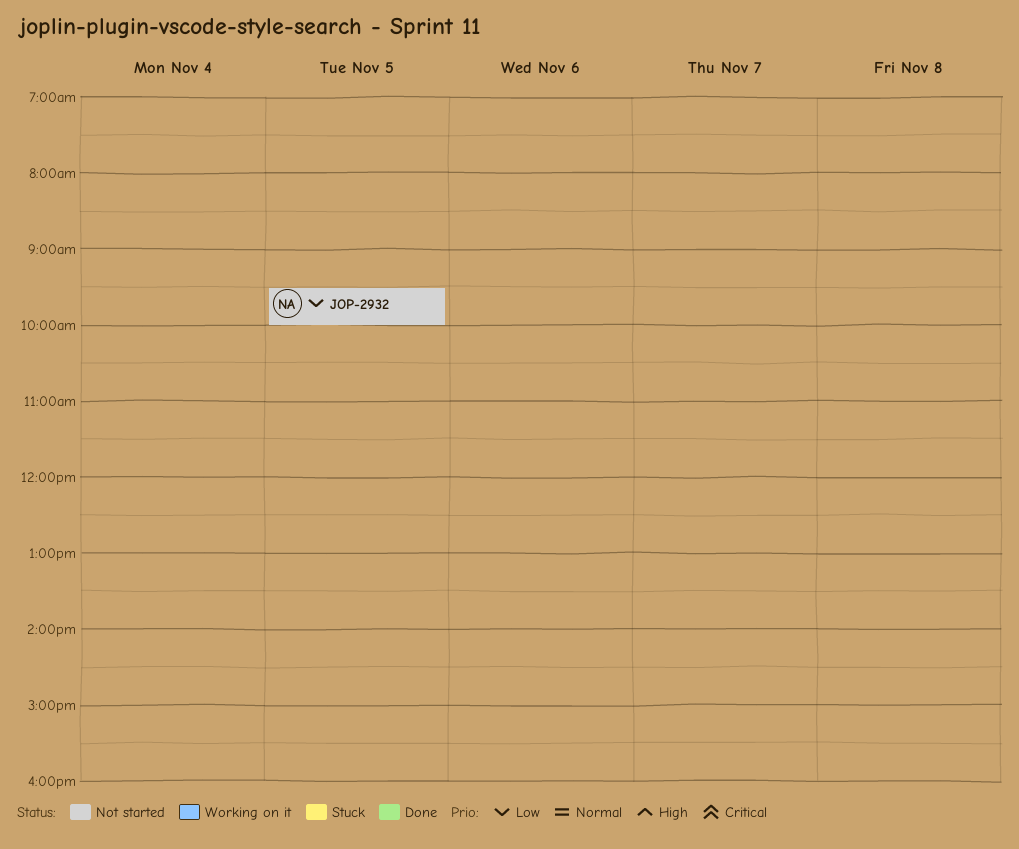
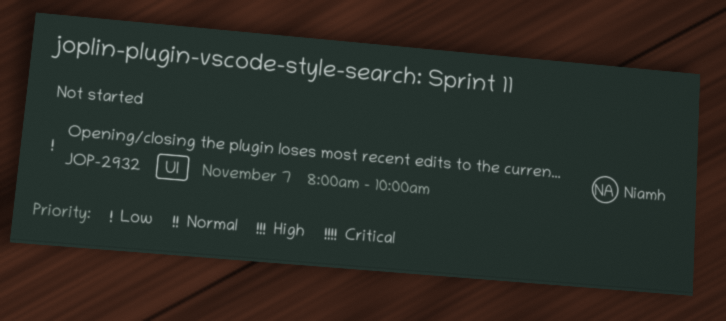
JOP-2932, day: Nov 5 -> Nov 7
JOP-2932, begins: 09:30 -> 08:00

